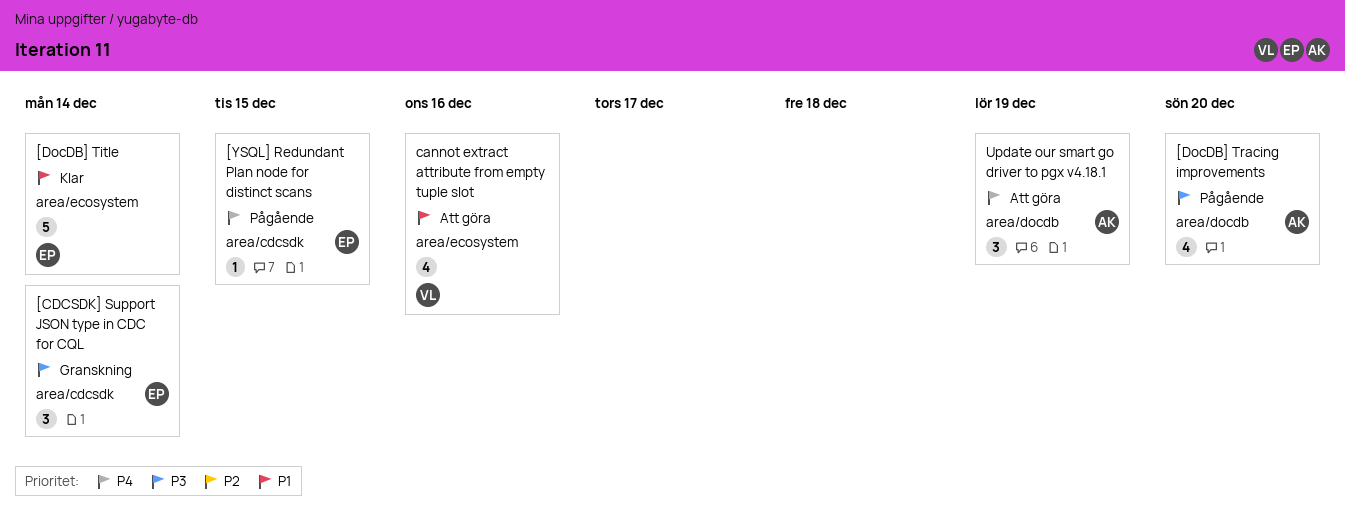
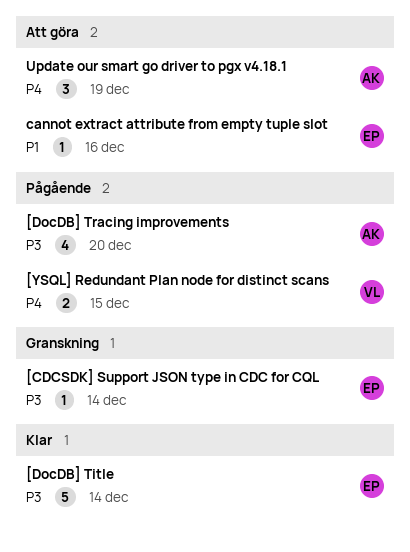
[CDCSDK] Support JSON type in CDC for CQL, estimate: 3 -> 1
[DocDB] Title, priority: P1 -> P3
[YSQL] Redundant Plan node for distinct scans, owner: EP -> VL
[YSQL] Redundant Plan node for distinct scans, estimate: 1 -> 2
cannot extract attribute from empty tuple slot, owner: VL -> EP
cannot extract attribute from empty tuple slot, estimate: 4 -> 1

